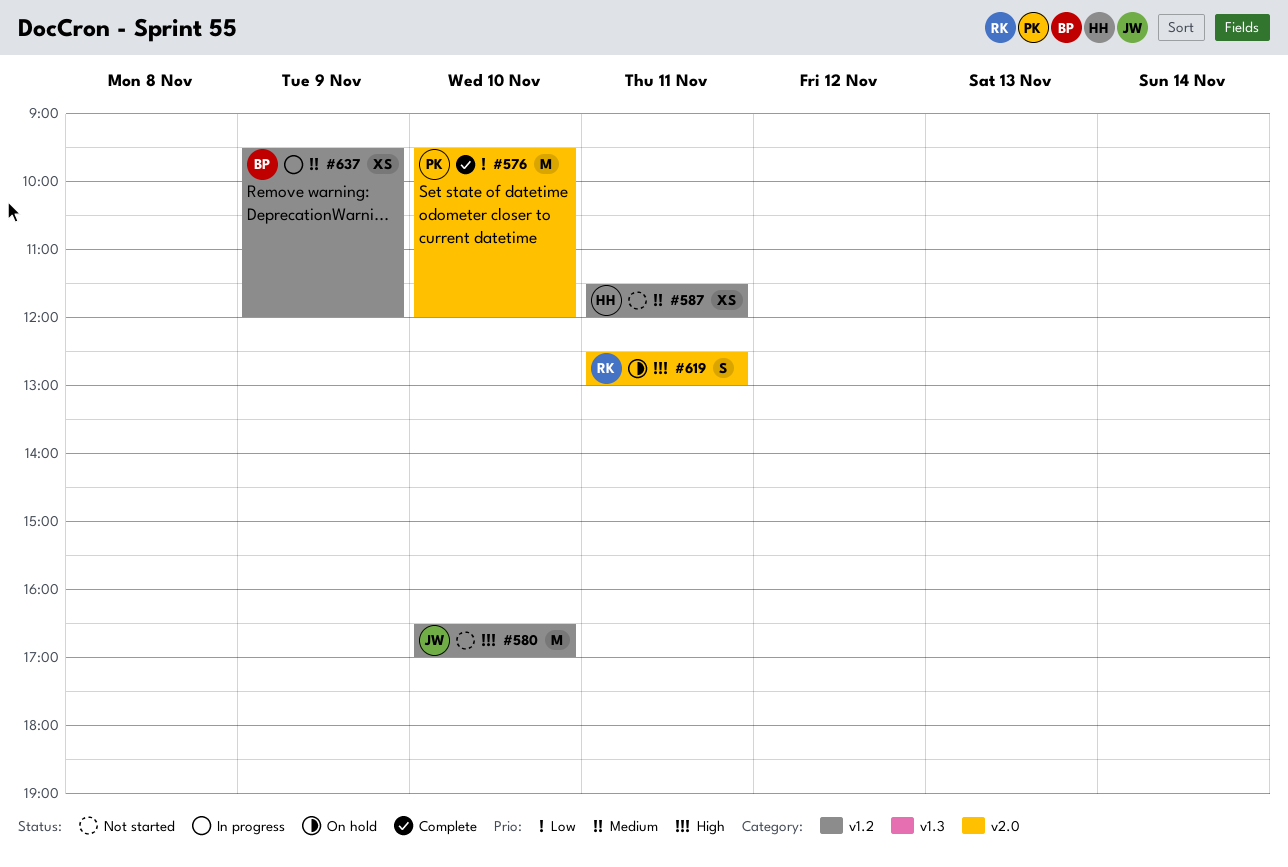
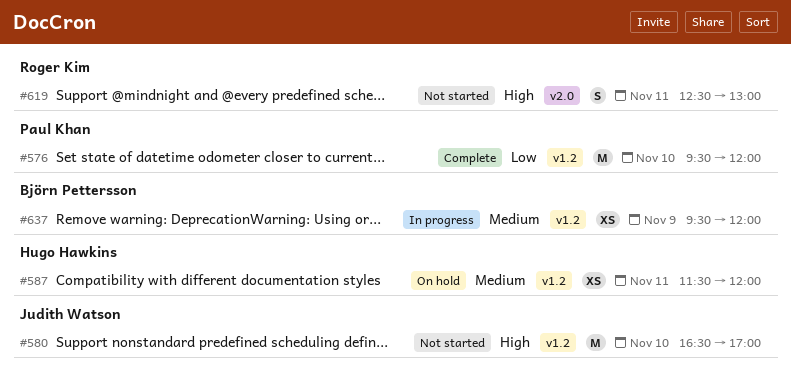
#576, label: v2.0 -> v1.2
#587, status: Not started -> On hold
#619, status: On hold -> Not started

